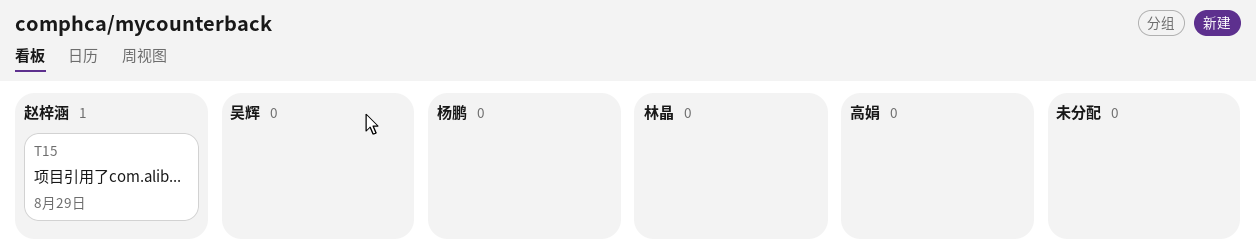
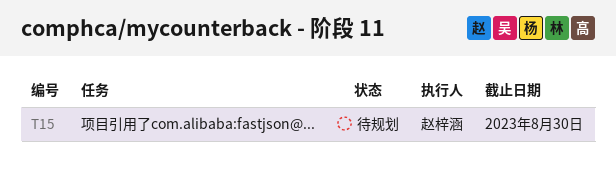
T15, due: Aug 29 -> Aug 30

